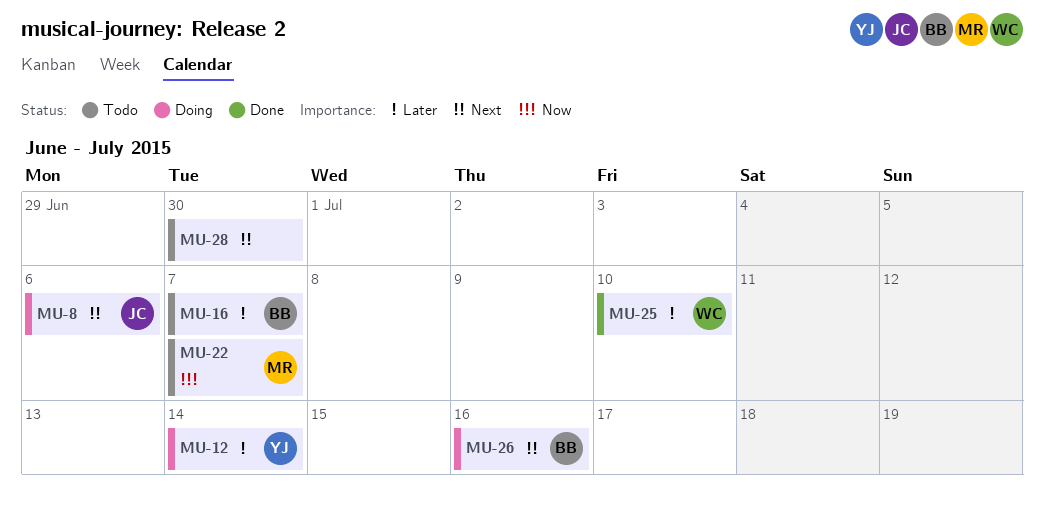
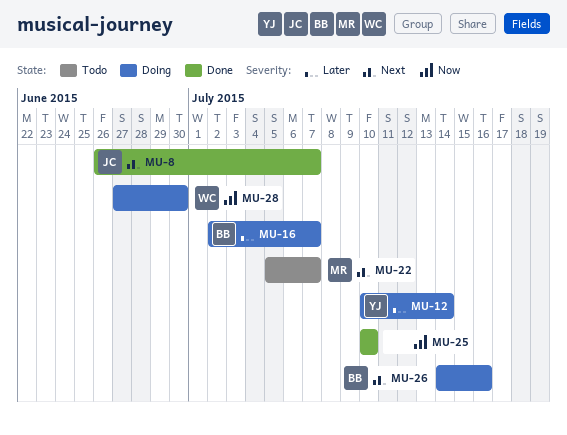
MU-8, status: Doing -> Done
MU-8, due: Jul 6 -> Jul 7
MU-16, status: Todo -> Doing
MU-22, priority: Now -> Next
MU-25, owner: WC -> none
MU-25, priority: Later -> Now
MU-28, status: Todo -> Doing
MU-28, owner: none -> WC
MU-28, priority: Next -> Now

